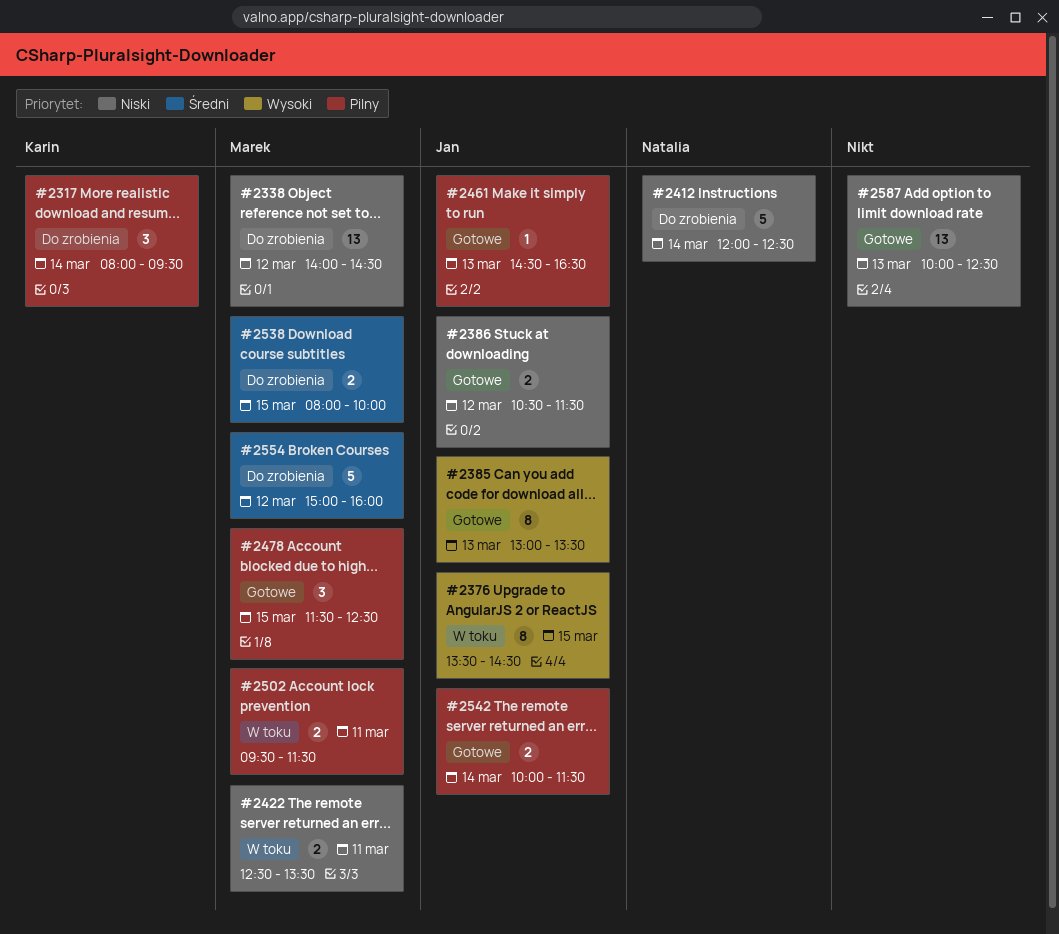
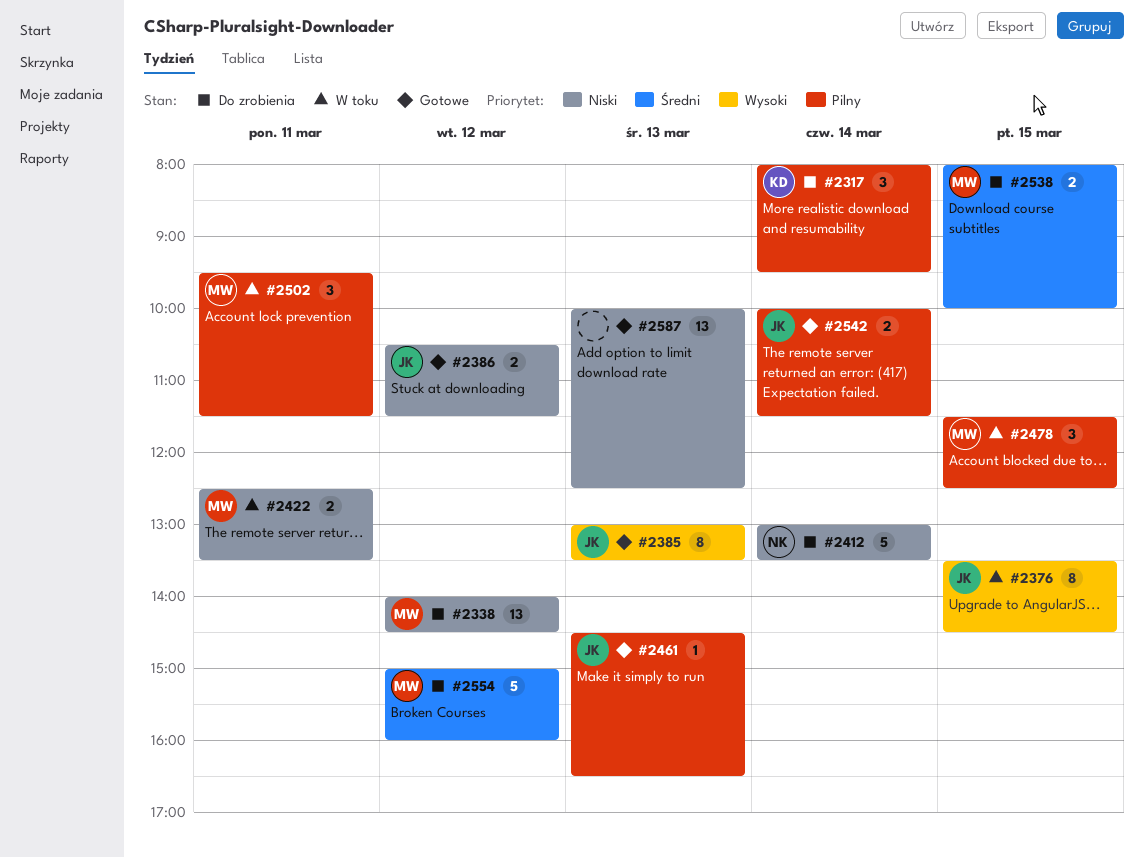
#2412, begins: 12:00 -> 13:00
#2412, ends: 12:30 -> 13:30
#2478, status: Gotowe -> W toku
#2502, estimate: 2 -> 3

